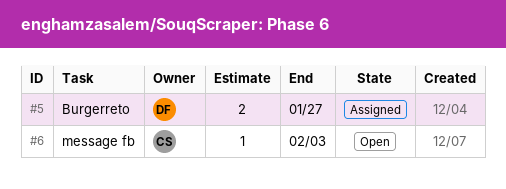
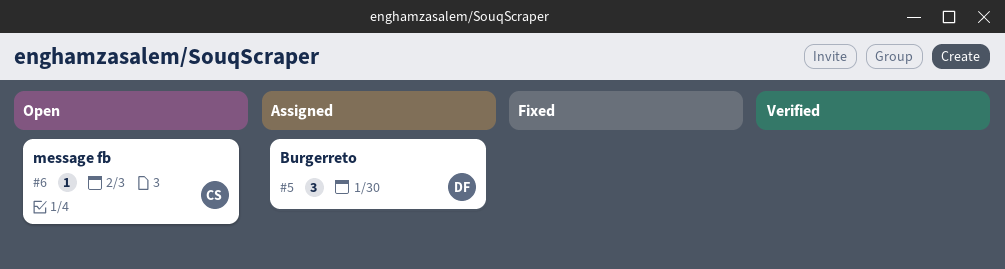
#5, estimate: 2 -> 3
#5, due: Jan 27 -> Jan 30

